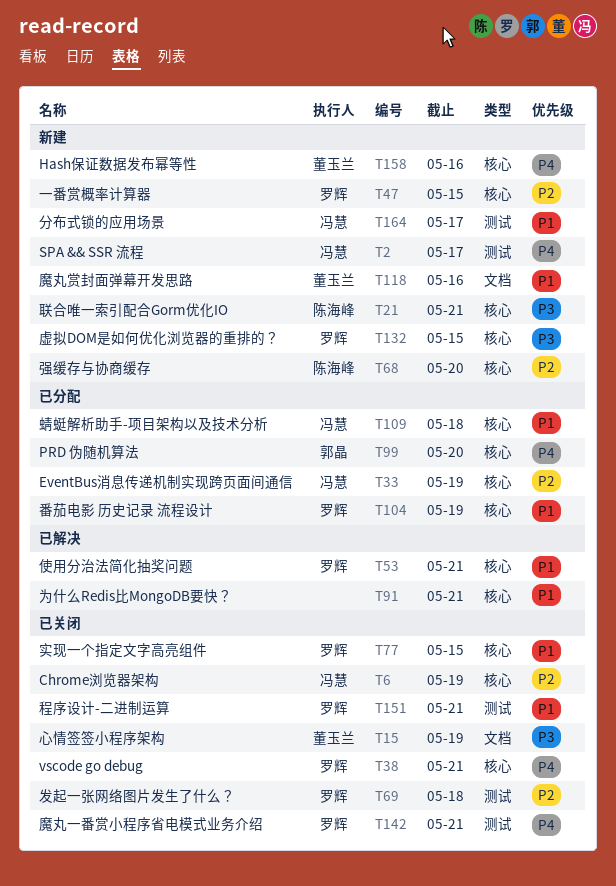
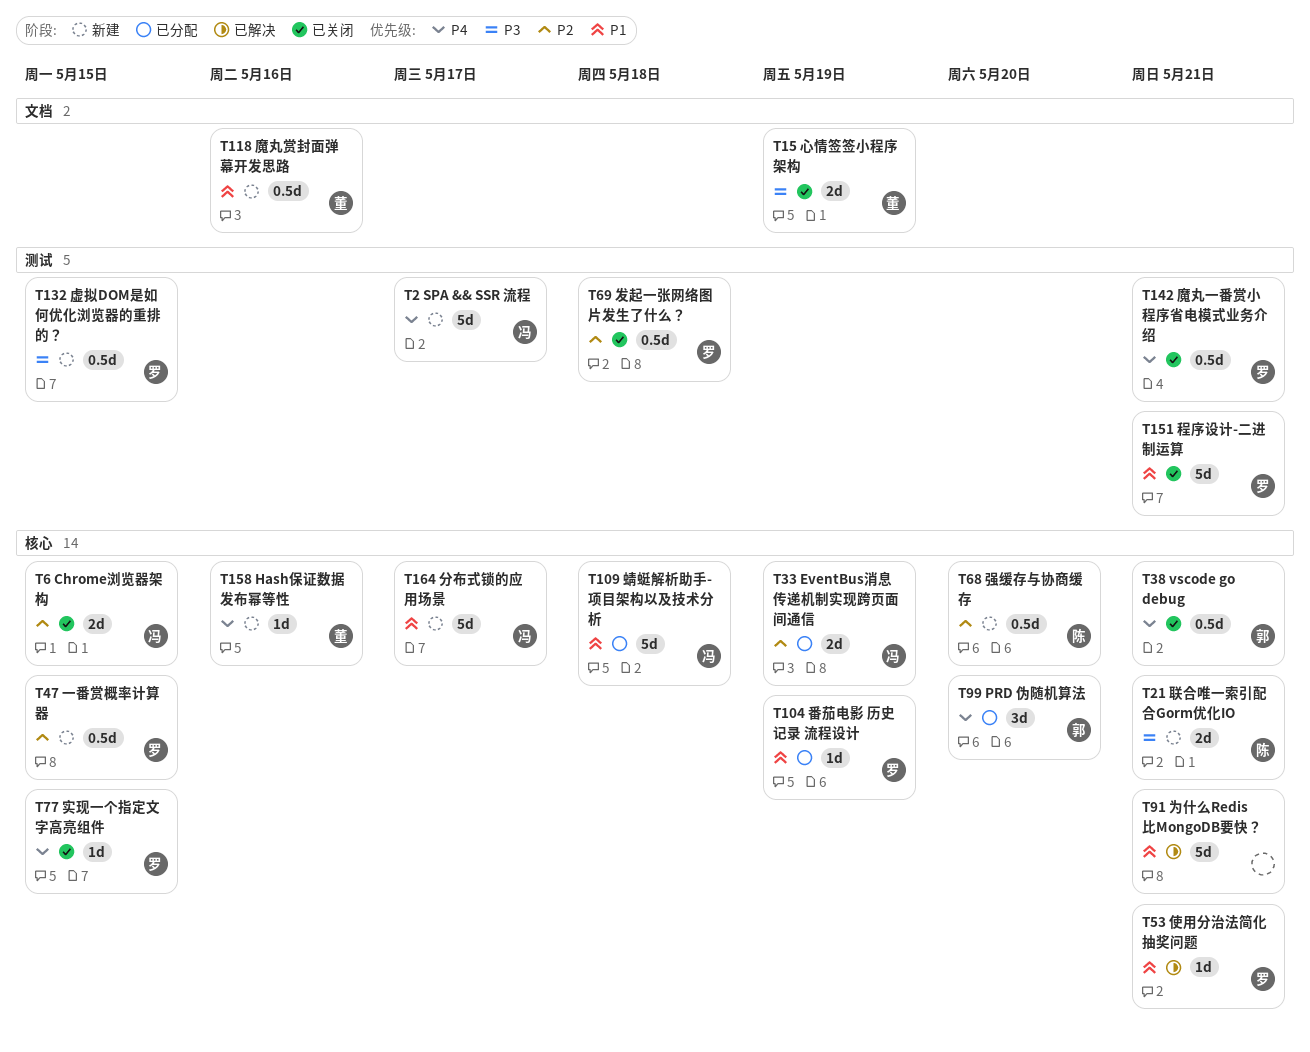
T6, due: May 19 -> May 15
T38, owner: 罗辉 -> 郭晶
T77, priority: P1 -> P4
T132, label: 核心 -> 测试
T164, label: 测试 -> 核心

